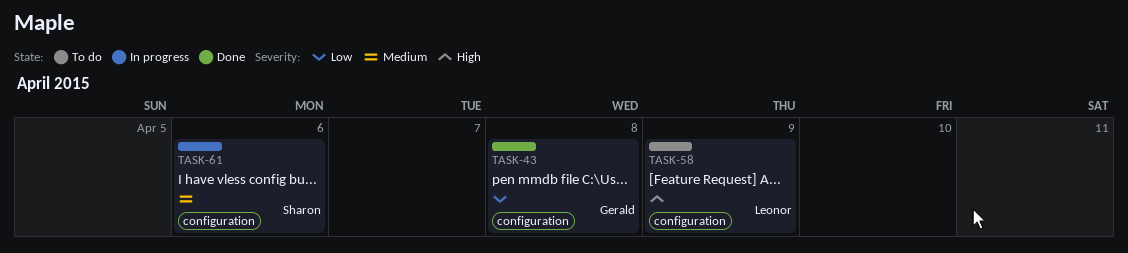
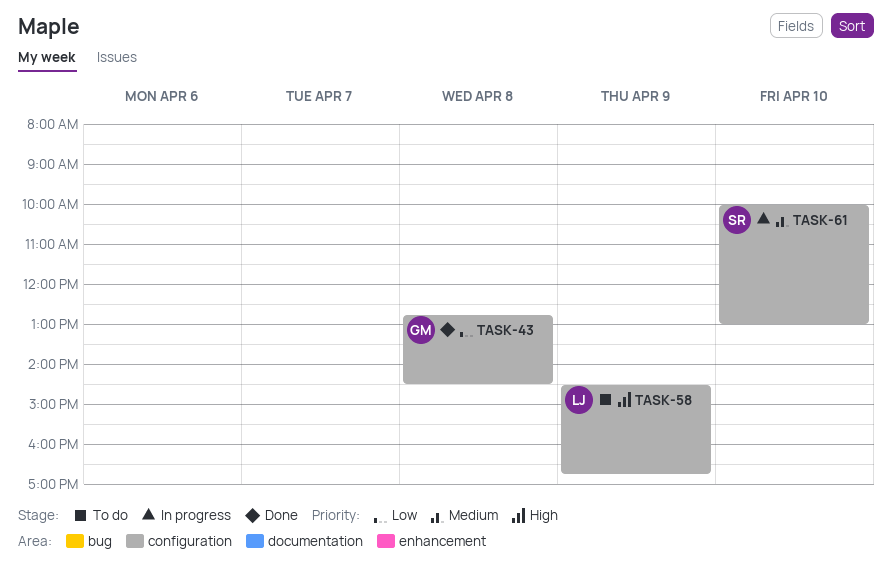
TASK-61, day: Apr 6 -> Apr 10

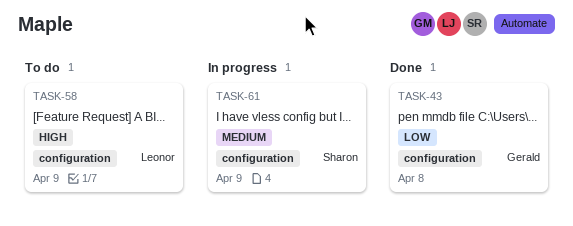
TASK-61, day: Apr 10 -> Apr 9

